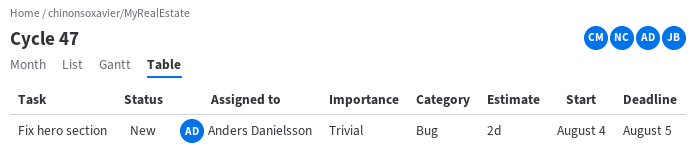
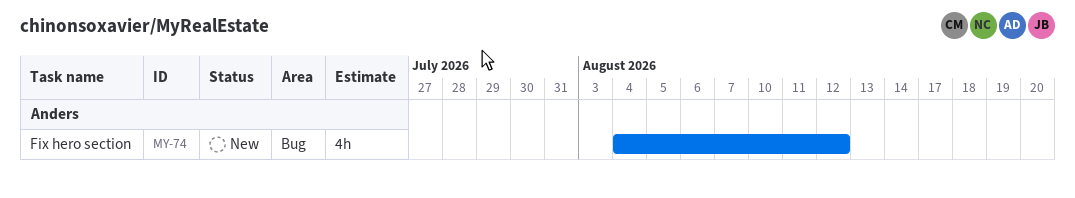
Fix hero section, estimate: 2d -> 4h
Fix hero section, due: Aug 5 -> Aug 12

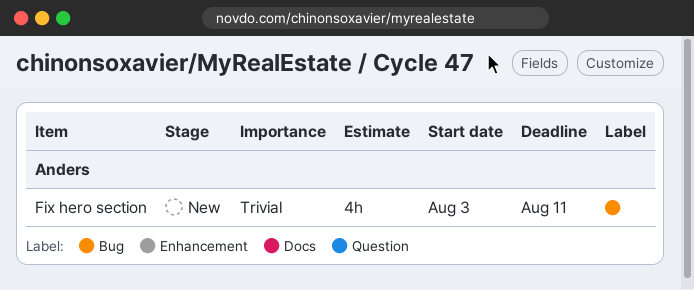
Fix hero section, start: Aug 4 -> Aug 3
Fix hero section, due: Aug 12 -> Aug 11

